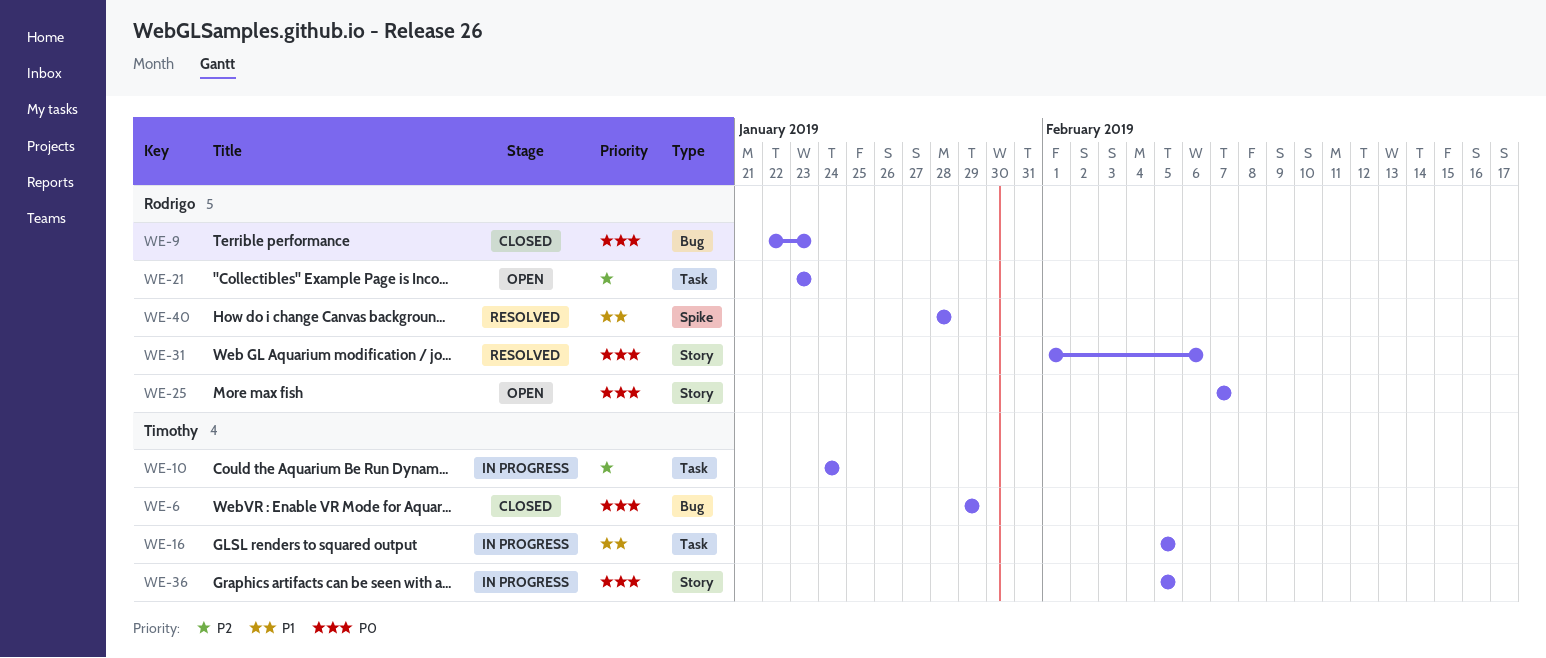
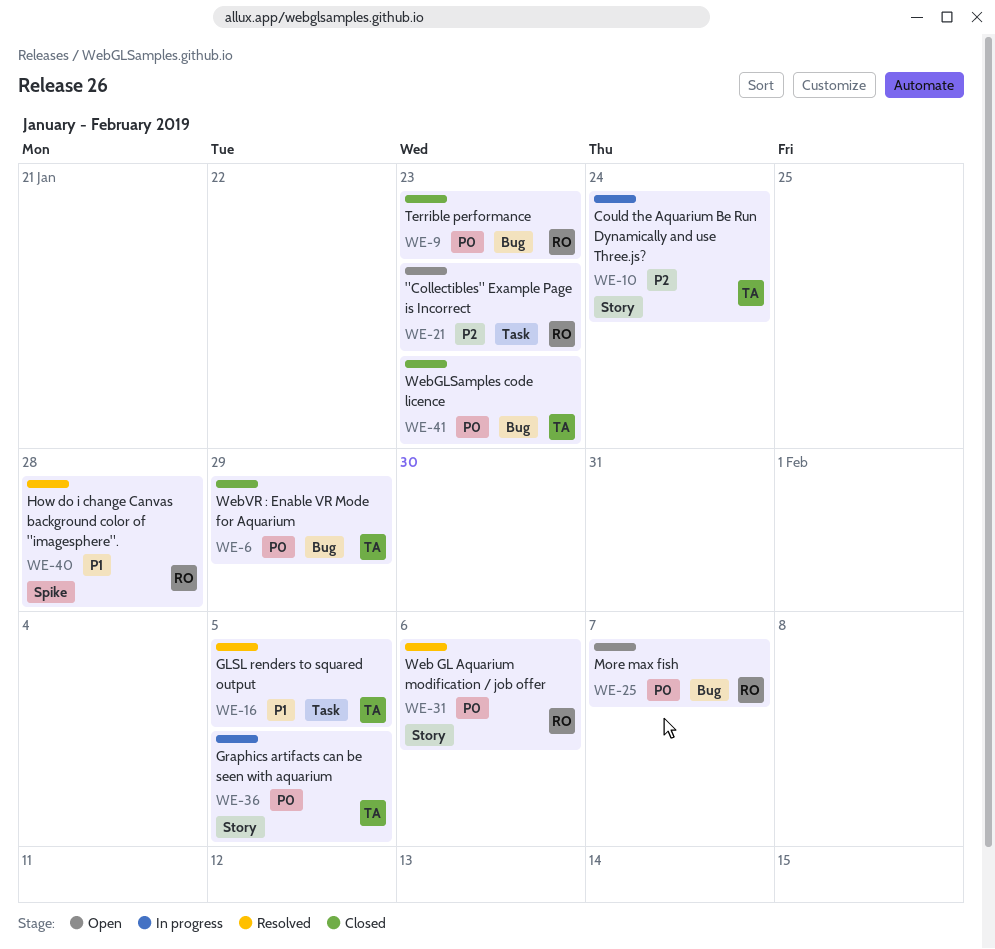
WE-10, label: Task -> Story
WE-16, status: In progress -> Resolved
WE-25, label: Story -> Bug
WE-41: none -> present

